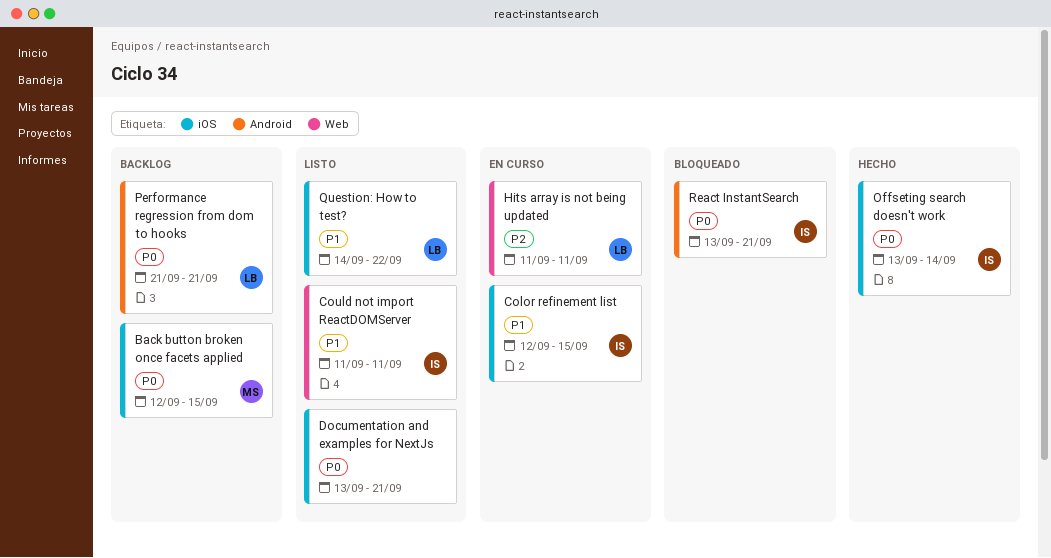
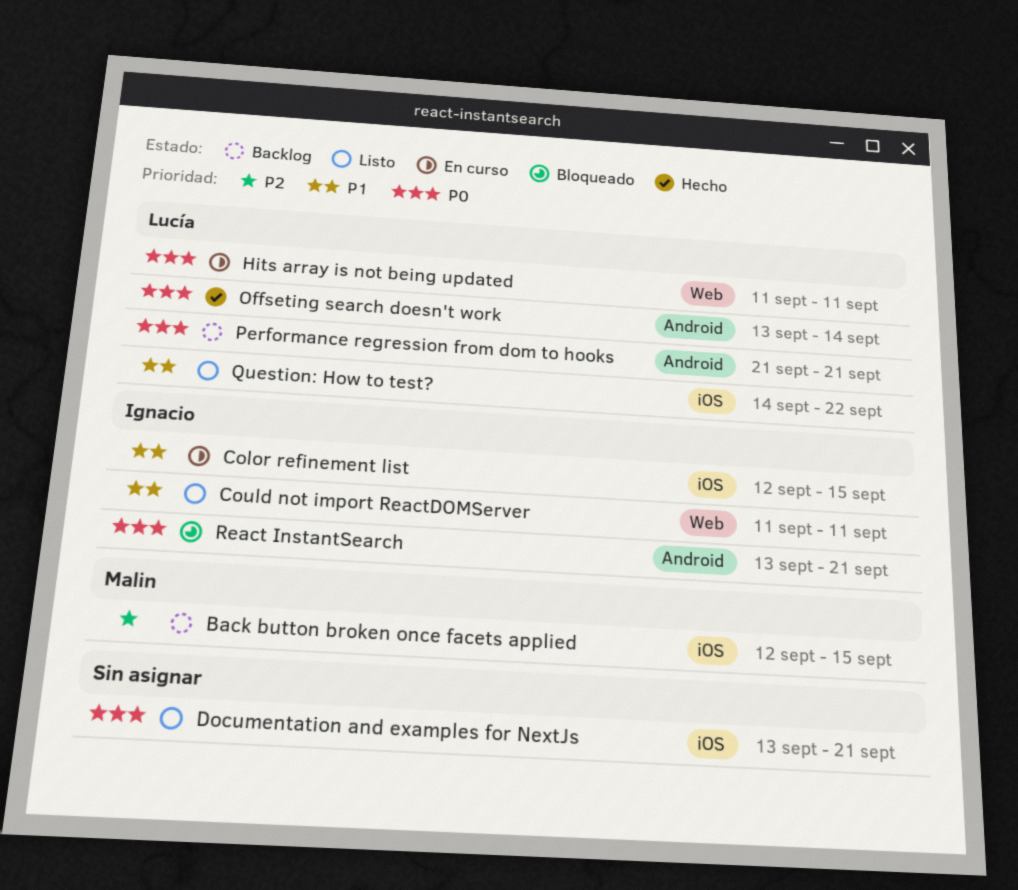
Back button broken once facets applied, priority: P0 -> P2
Hits array is not being updated, priority: P2 -> P0
Offseting search doesn't work, owner: Ignacio -> Lucía
Offseting search doesn't work, label: iOS -> Android

